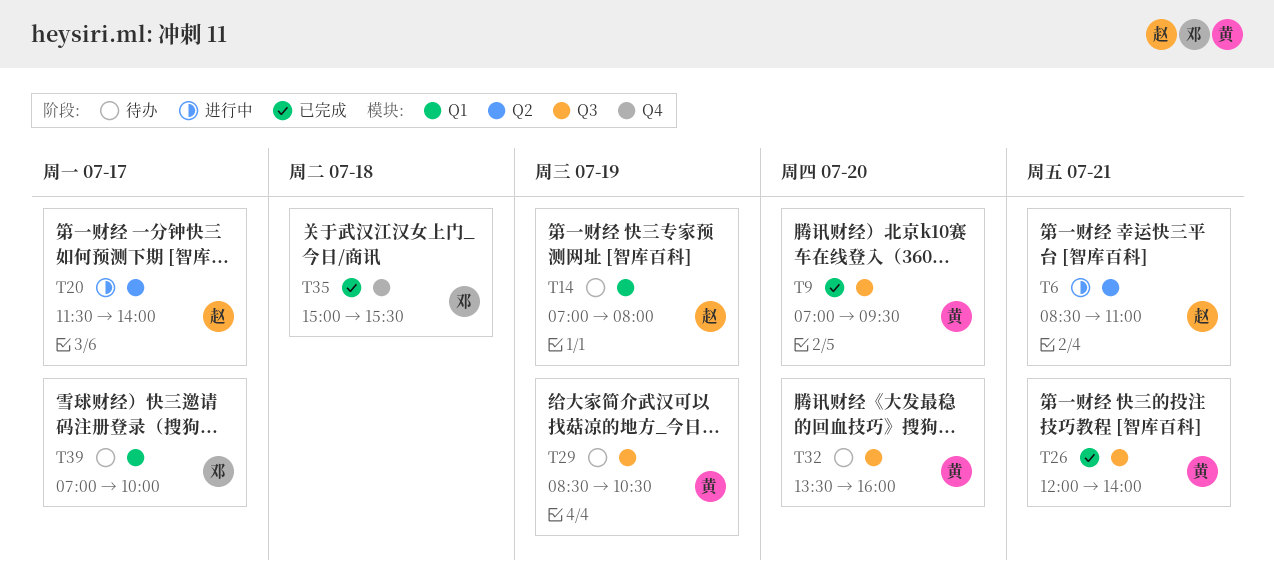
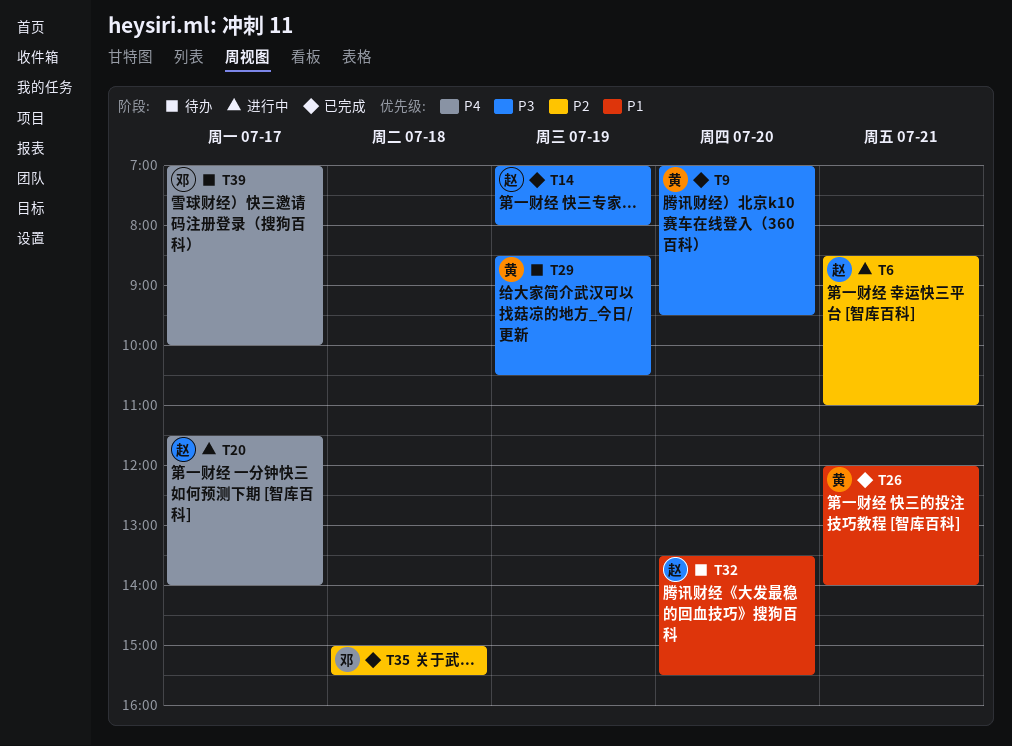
T14, status: 待办 -> 已完成
T32, owner: 黄 -> 赵
T32, ends: 16:00 -> 15:30

